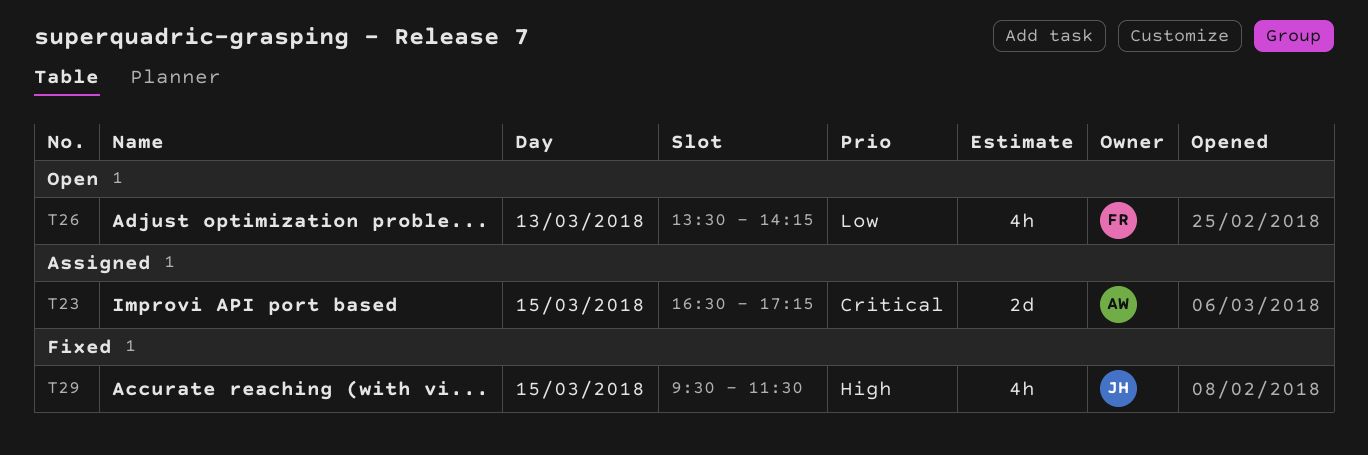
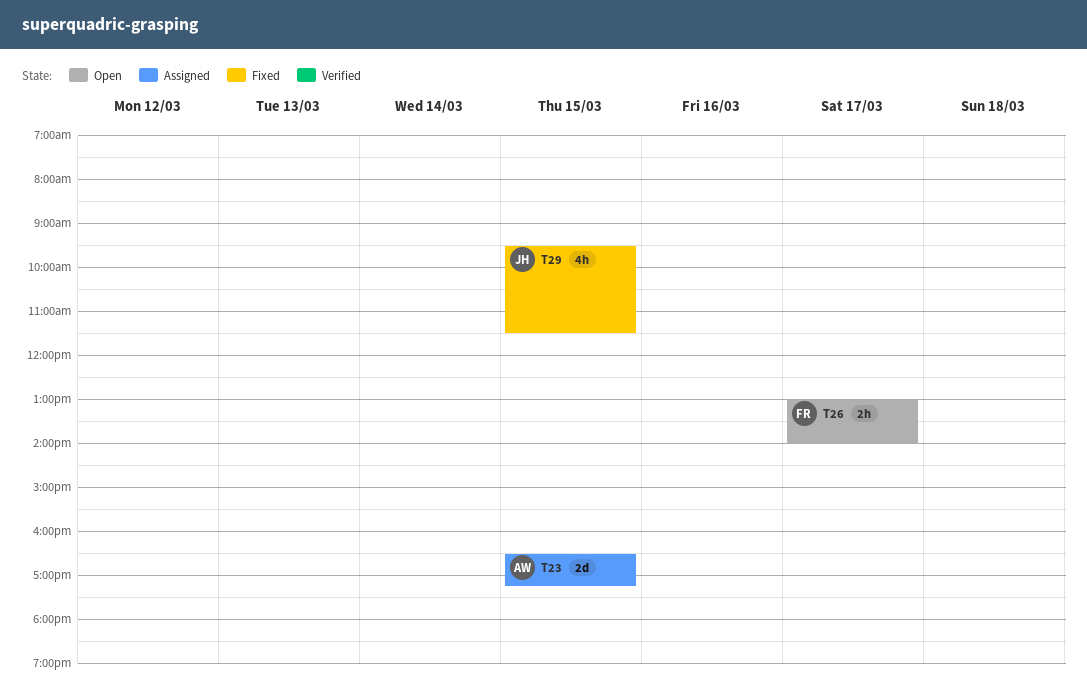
T26, estimate: 4h -> 2h
T26, day: Mar 13 -> Mar 17
T26, begins: 13:30 -> 13:00
T26, ends: 14:15 -> 14:00

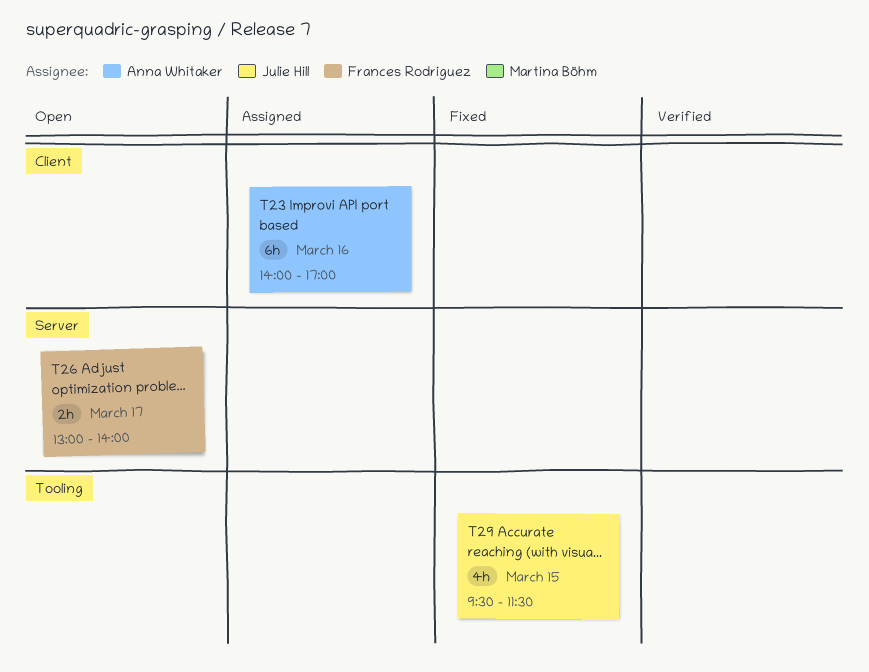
T23, estimate: 2d -> 6h
T23, day: Mar 15 -> Mar 16
T23, begins: 16:30 -> 14:00
T23, ends: 17:15 -> 17:00

